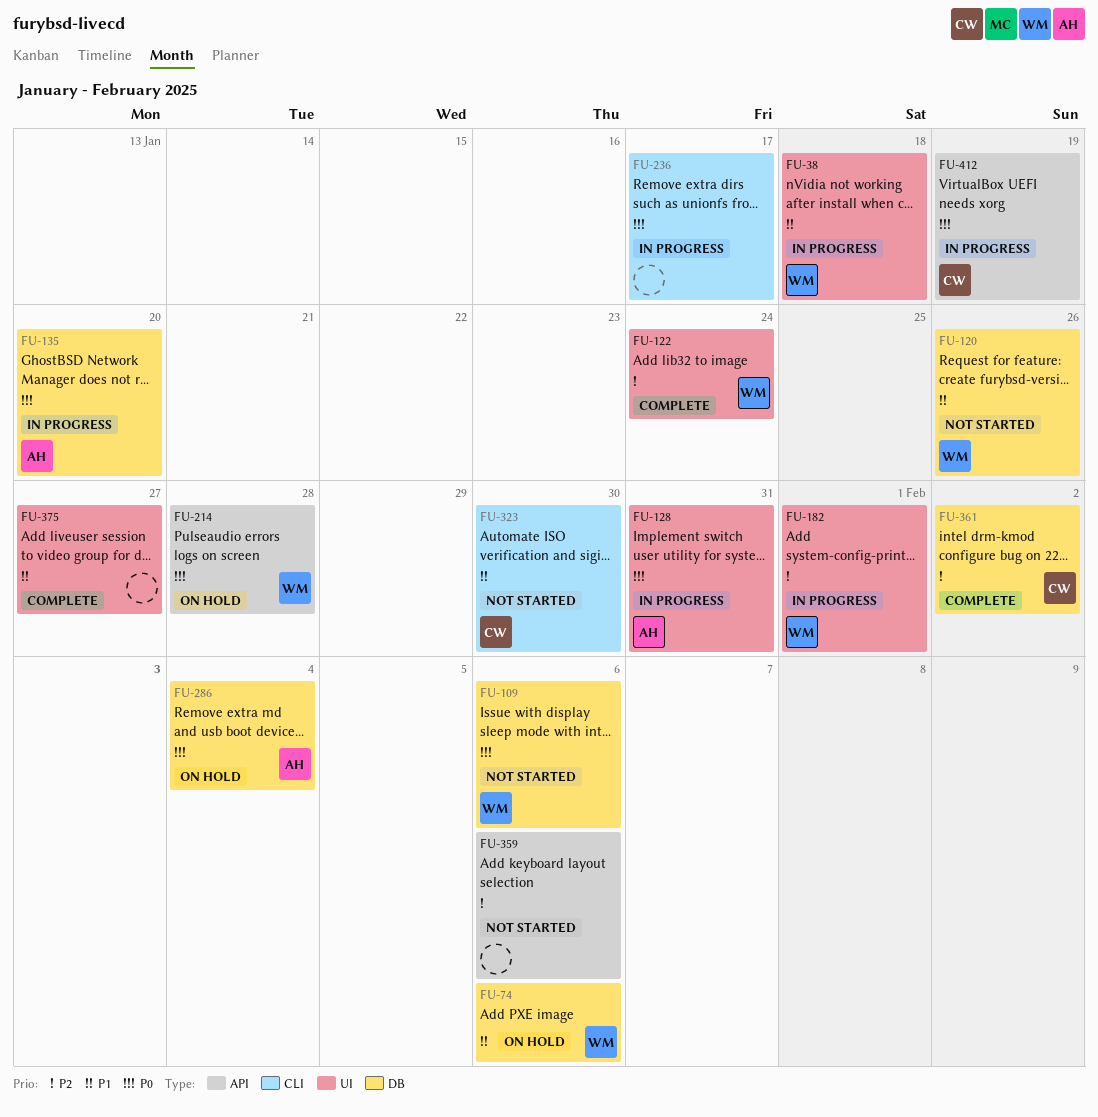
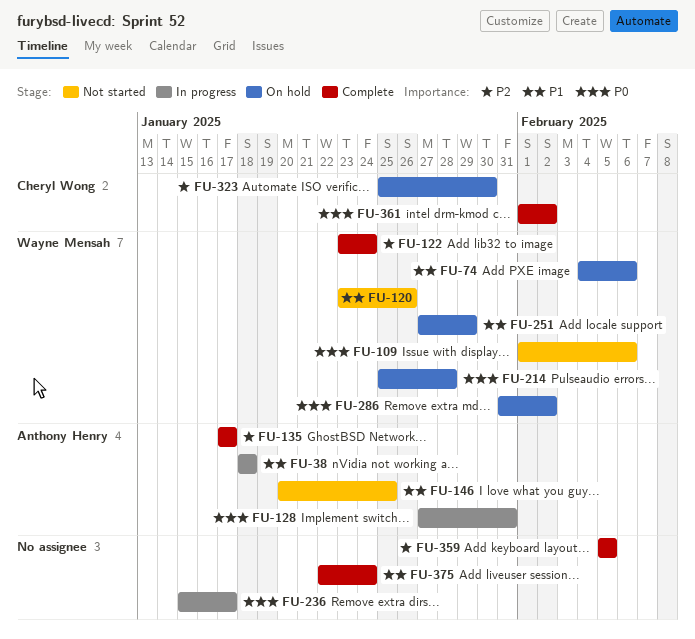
FU-38, owner: Wayne Mensah -> Anthony Henry
FU-135, status: In progress -> Complete
FU-135, priority: P0 -> P2
FU-135, due: Jan 20 -> Jan 17
FU-146: none -> present
FU-182: present -> none
FU-251: none -> present
FU-286, owner: Anthony Henry -> Wayne Mensah
FU-286, due: Feb 4 -> Feb 2
FU-323, status: Not started -> On hold
FU-323, priority: P1 -> P2
FU-359, status: Not started -> Complete
FU-359, due: Feb 6 -> Feb 5
FU-361, priority: P2 -> P0
FU-375, due: Jan 27 -> Jan 24
FU-412: present -> none

